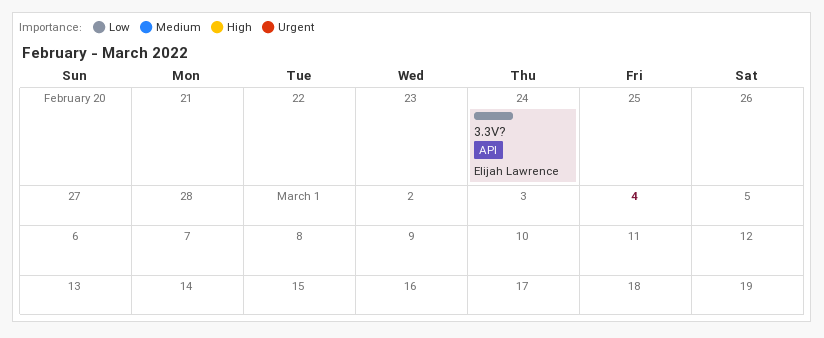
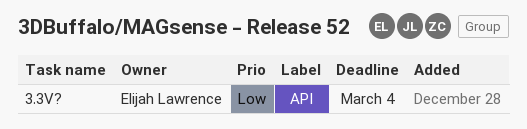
3.3V?, due: Feb 24 -> Mar 4

